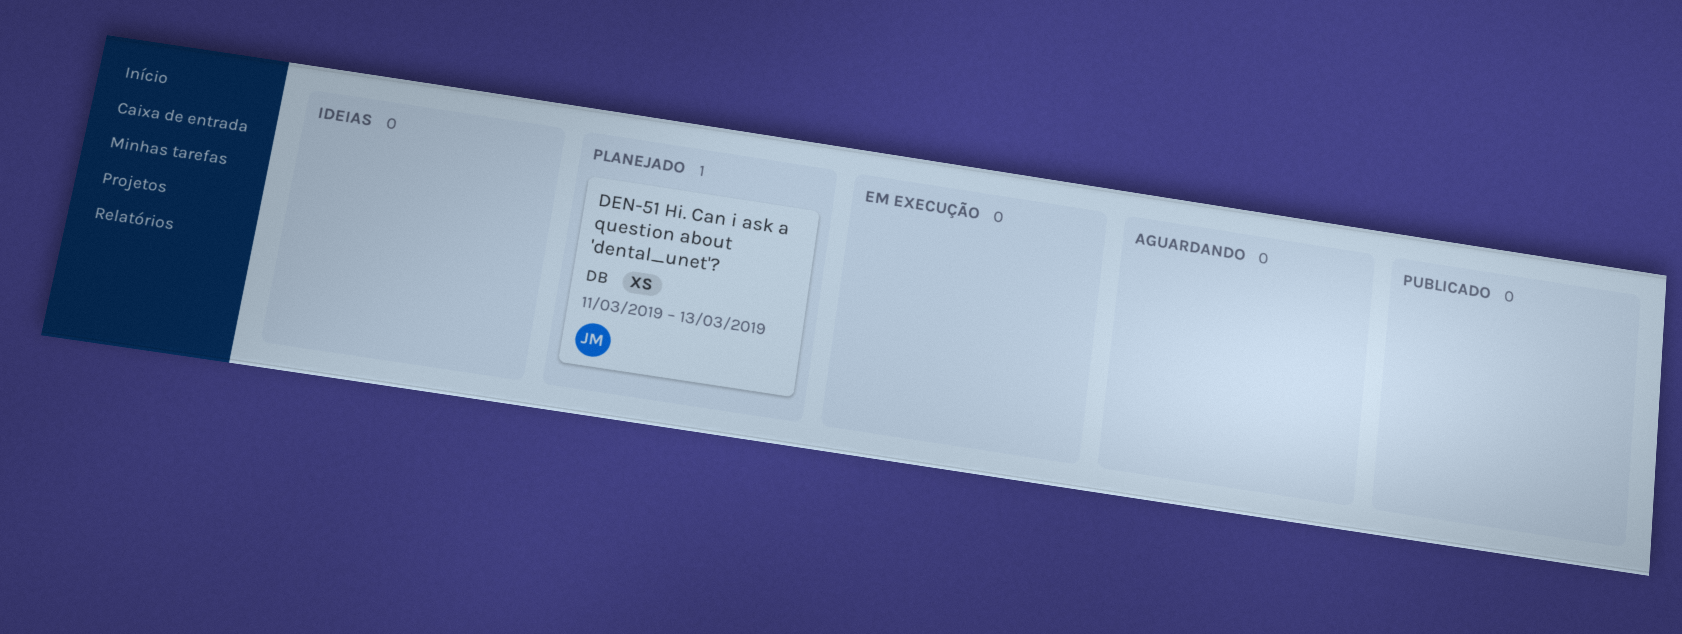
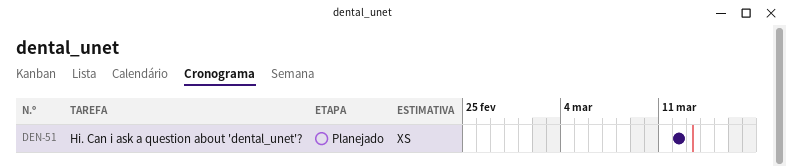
DEN-51, start: Mar 11 -> Mar 12
DEN-51, due: Mar 13 -> Mar 12

